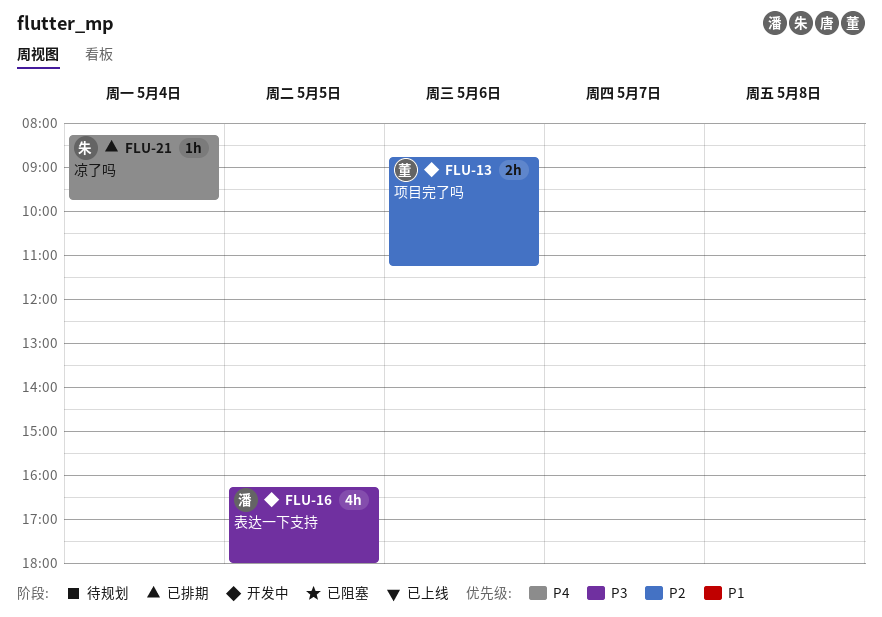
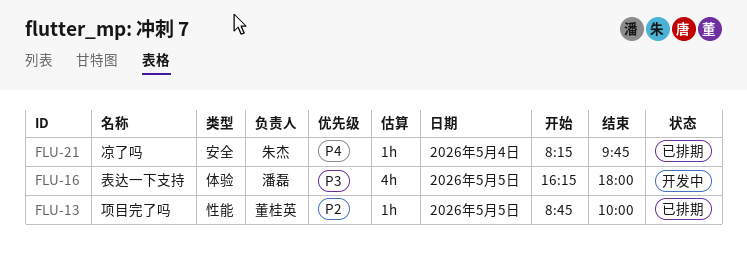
FLU-13, status: 开发中 -> 已排期
FLU-13, estimate: 2h -> 1h
FLU-13, day: May 6 -> May 5
FLU-13, ends: 11:15 -> 10:00

